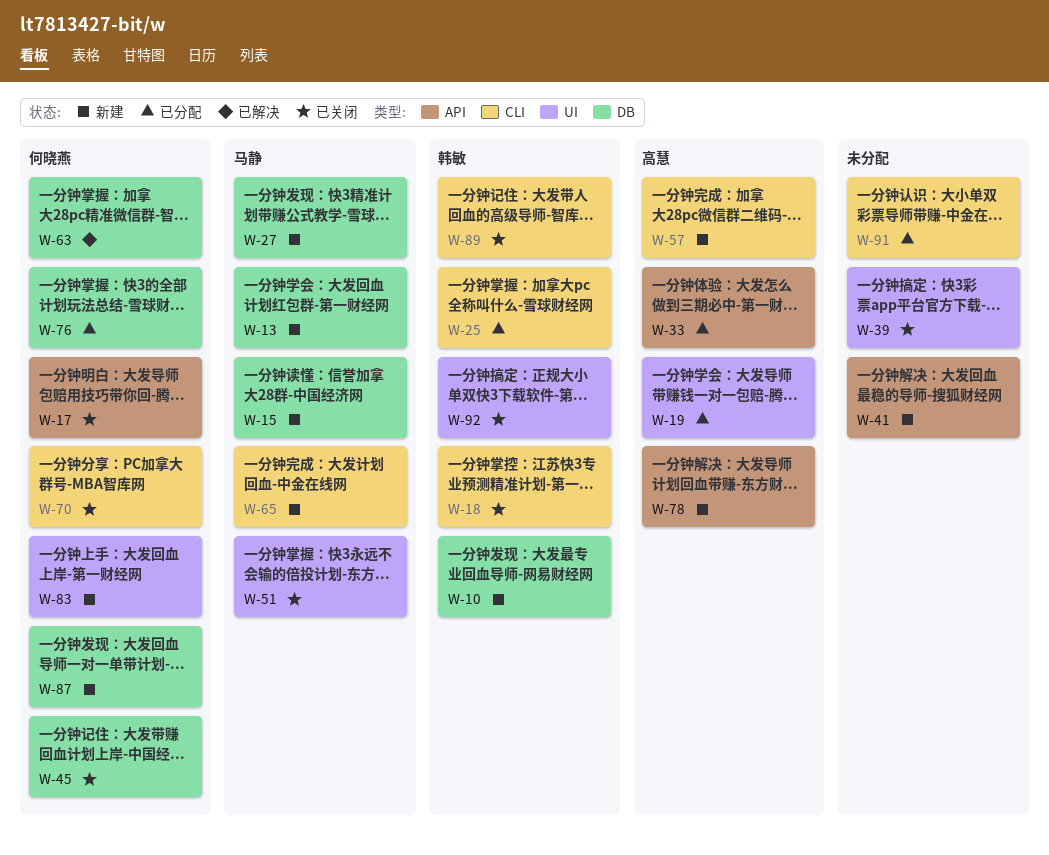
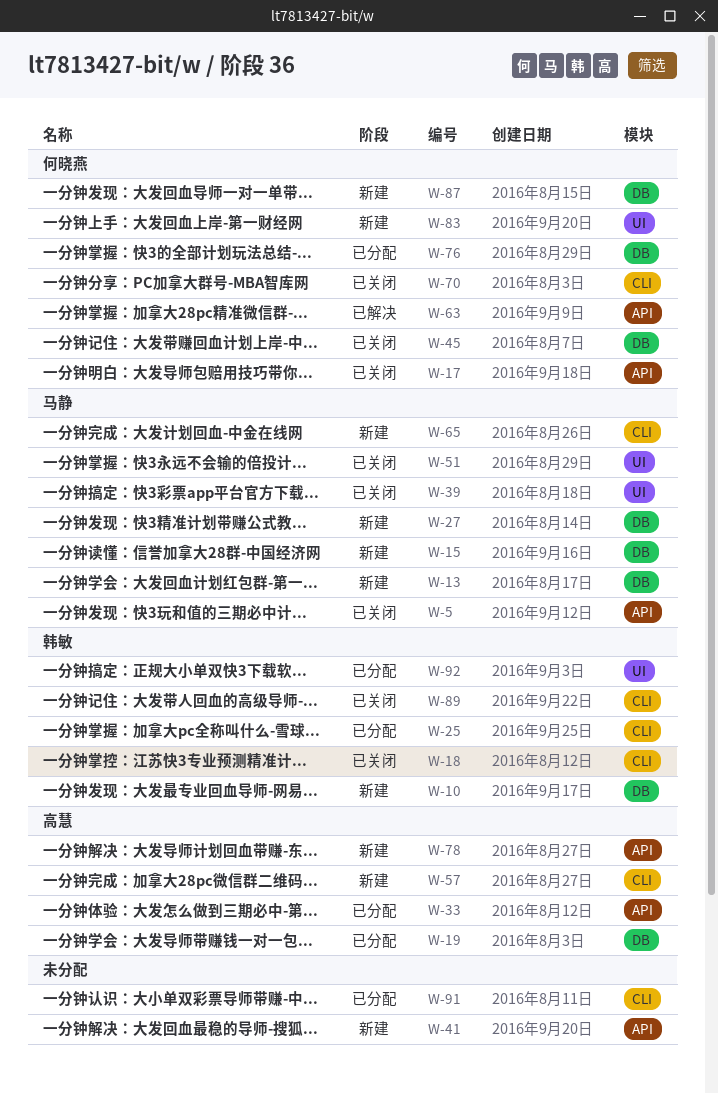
W-5: none -> present
W-19, label: UI -> DB
W-39, owner: none -> 马静
W-63, label: DB -> API
W-92, status: 已关闭 -> 已分配

